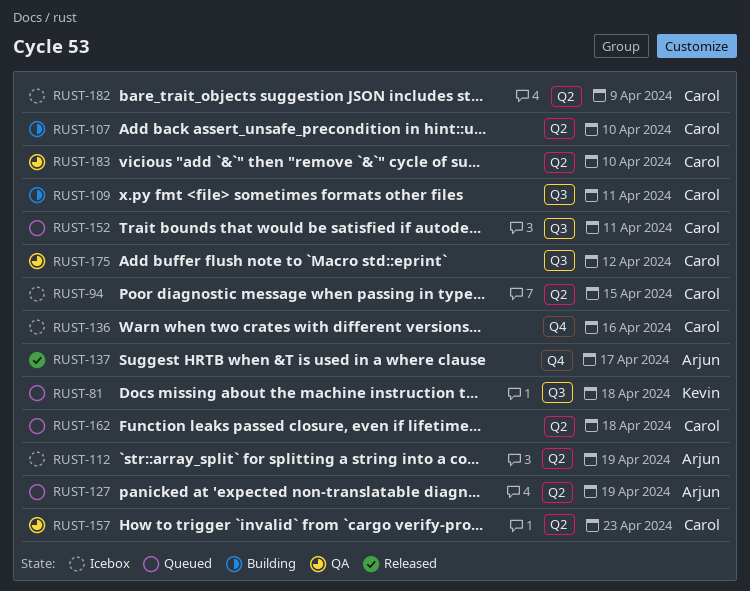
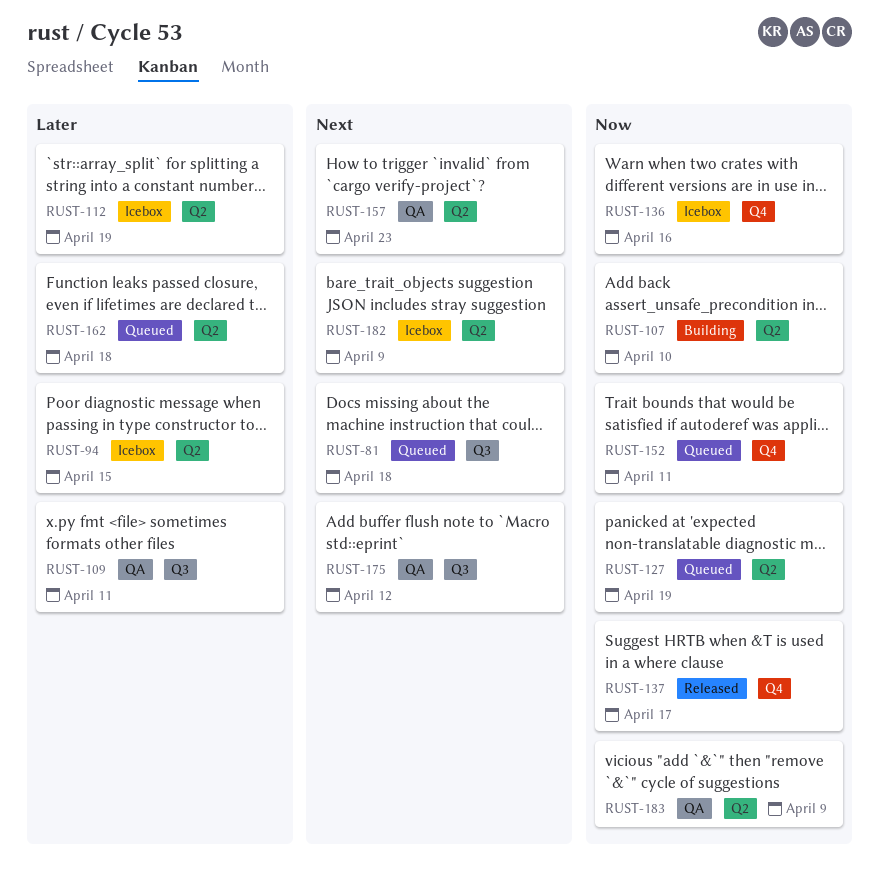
RUST-109, status: Building -> QA
RUST-152, label: Q3 -> Q4
RUST-183, due: Apr 10 -> Apr 9

